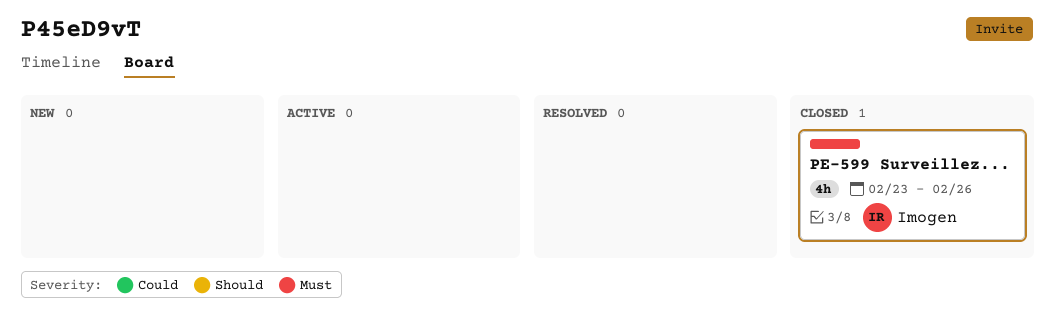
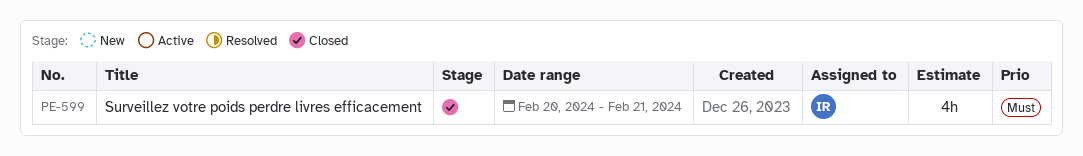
PE-599, start: Feb 23 -> Feb 20
PE-599, due: Feb 26 -> Feb 21

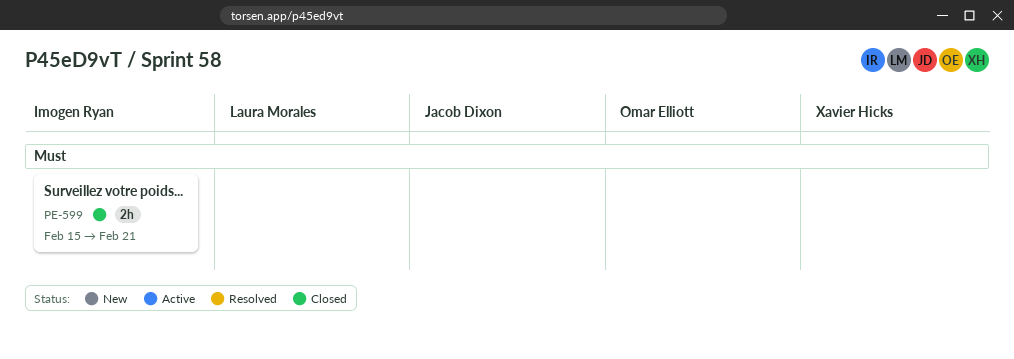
PE-599, estimate: 4h -> 2h
PE-599, start: Feb 20 -> Feb 15

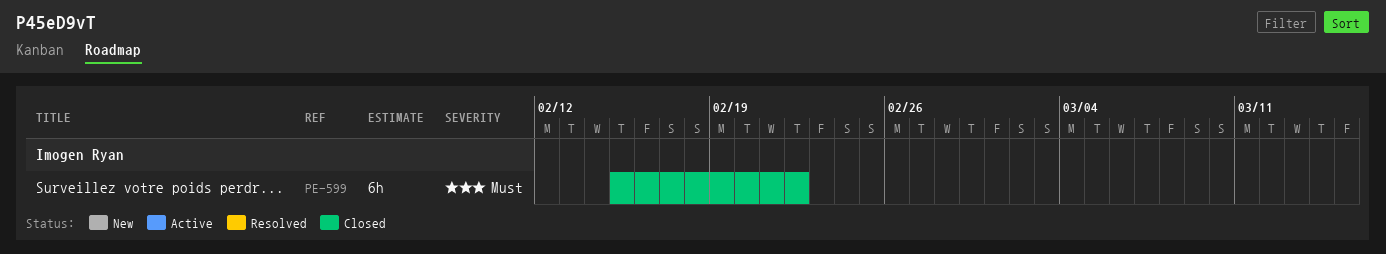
PE-599, estimate: 2h -> 6h
PE-599, due: Feb 21 -> Feb 22

